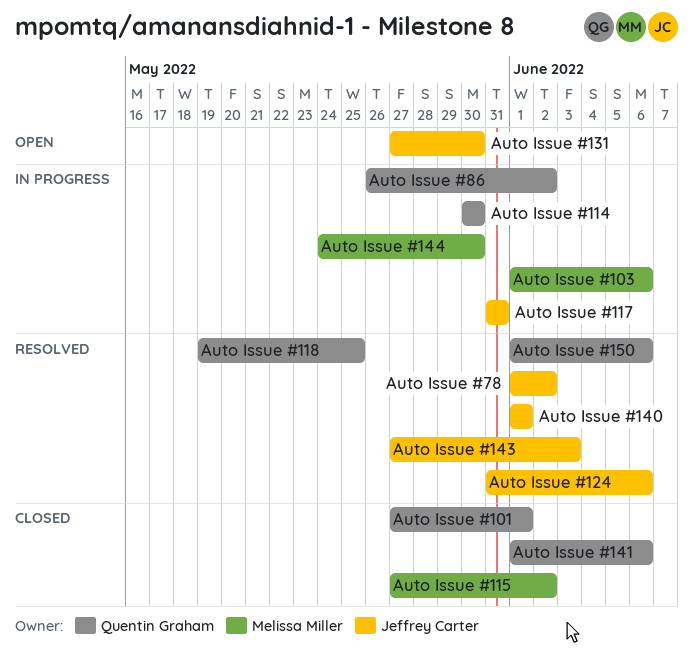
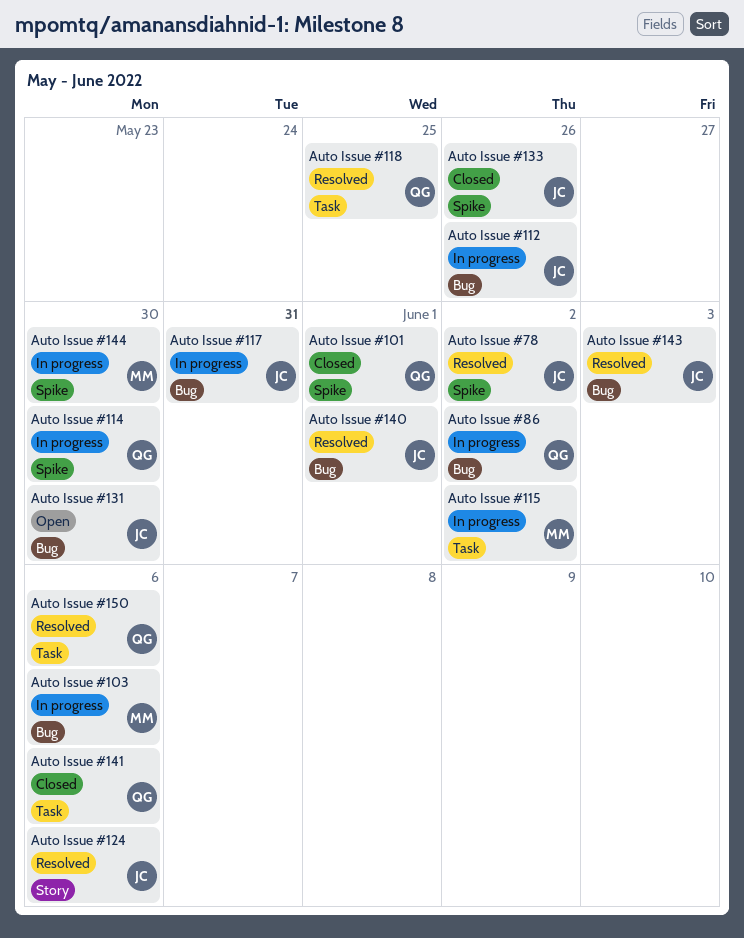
Auto Issue #112: none -> present
Auto Issue #115, status: Closed -> In progress
Auto Issue #133: none -> present

